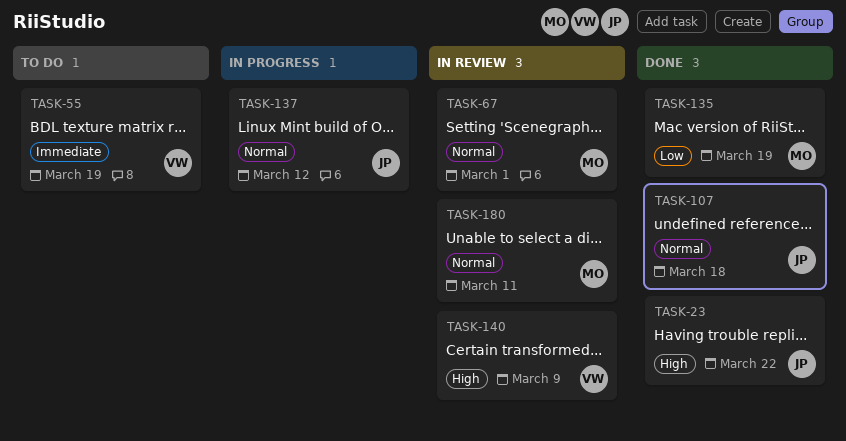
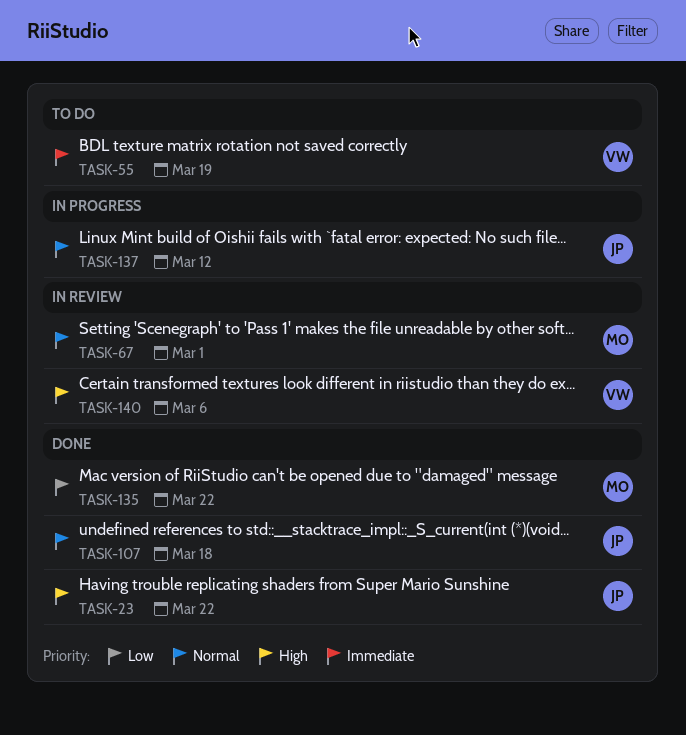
TASK-135, due: Mar 19 -> Mar 22
TASK-140, due: Mar 9 -> Mar 6
TASK-180: present -> none

